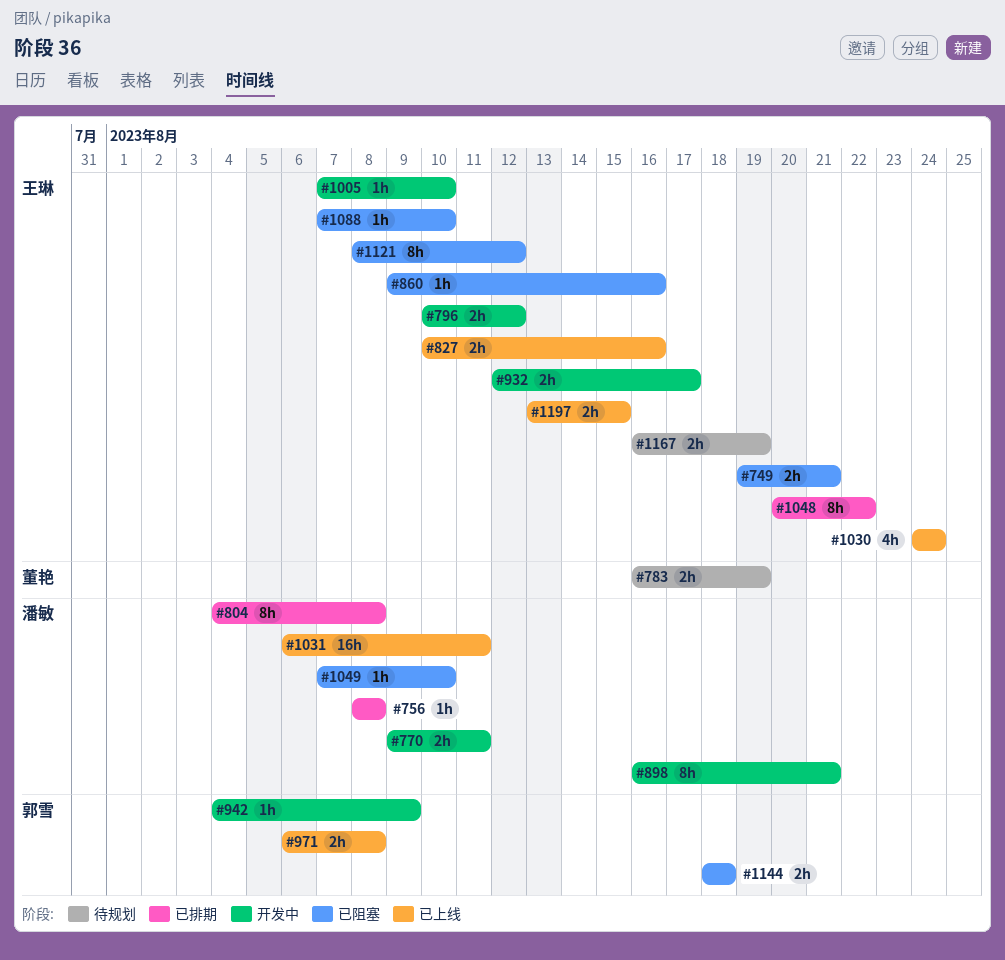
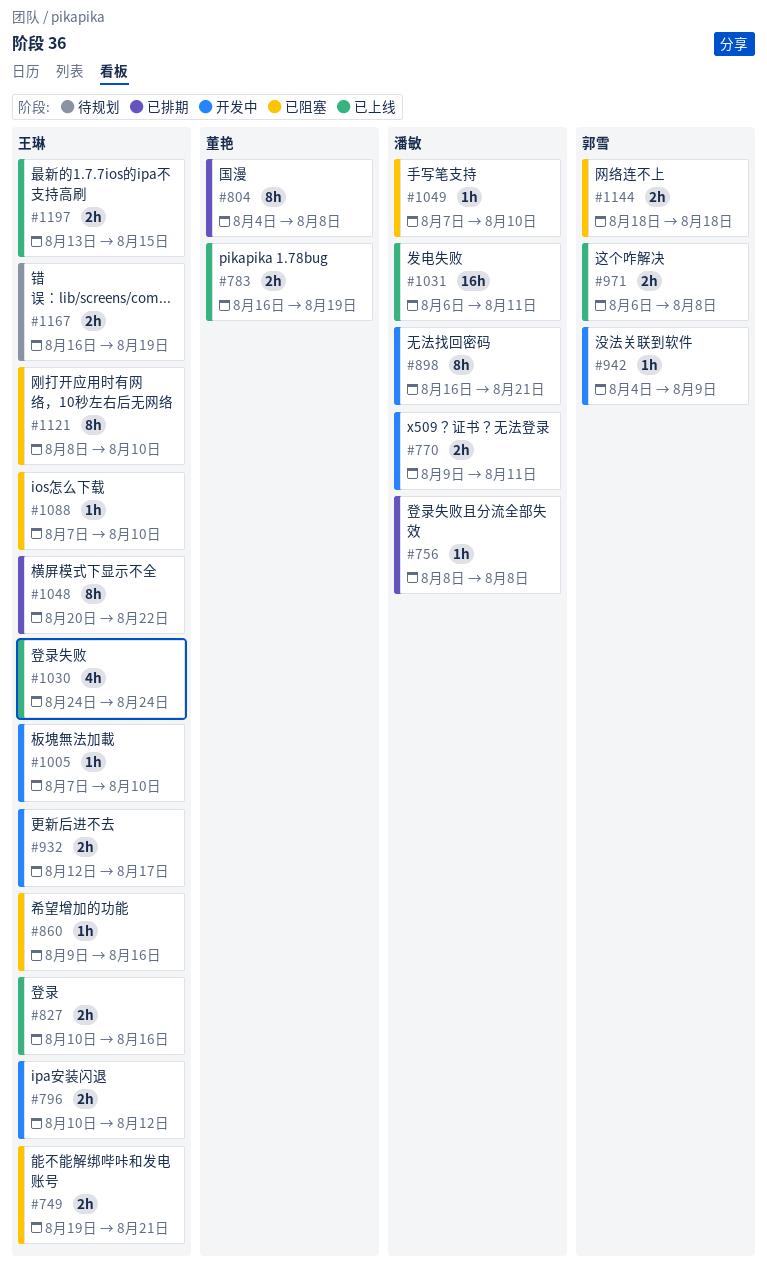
#783, status: 待规划 -> 已上线
#804, owner: 潘敏 -> 董艳
#1121, due: Aug 12 -> Aug 10

